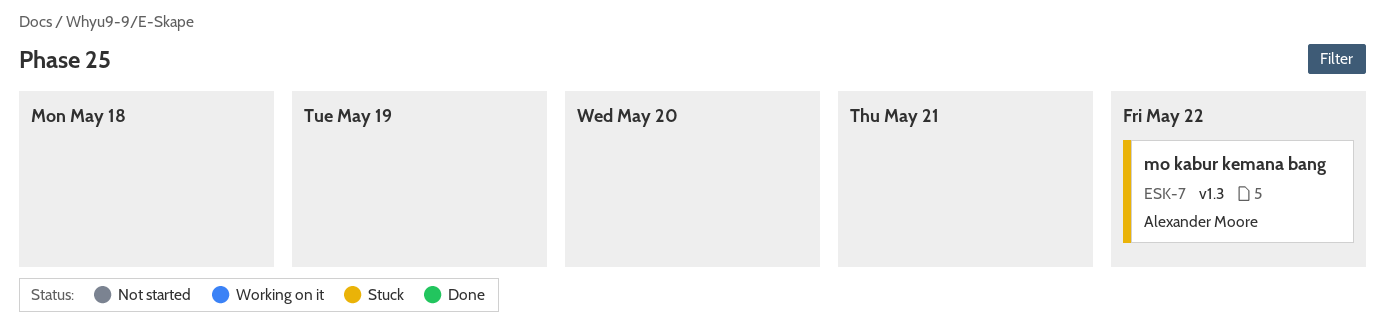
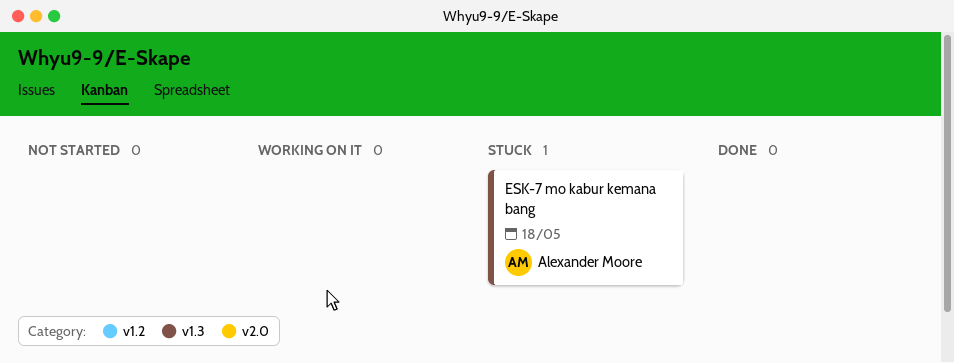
ESK-7, due: May 22 -> May 18

